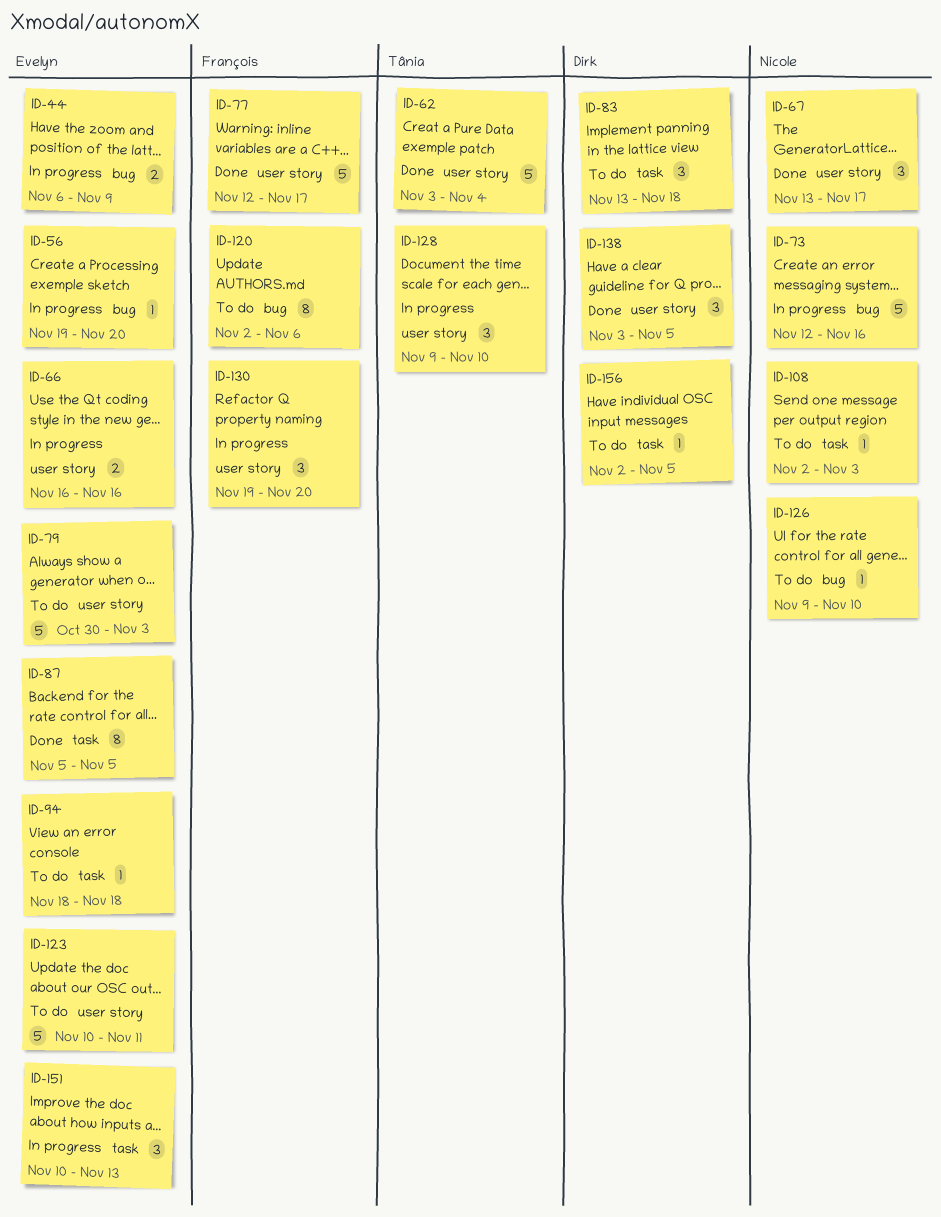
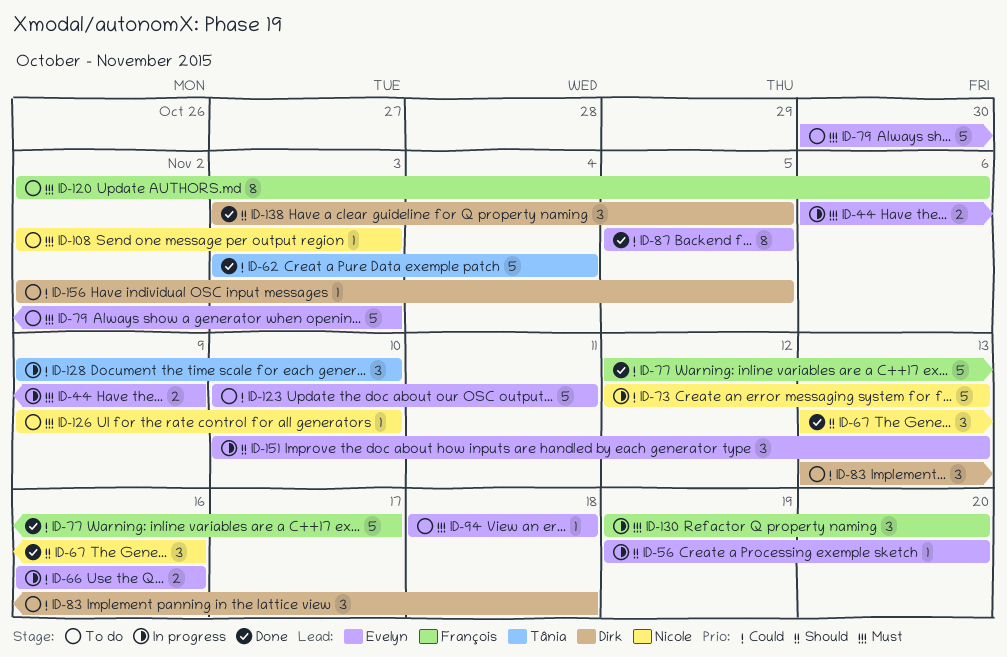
ID-67, due: Nov 17 -> Nov 16
ID-73, due: Nov 16 -> Nov 13

